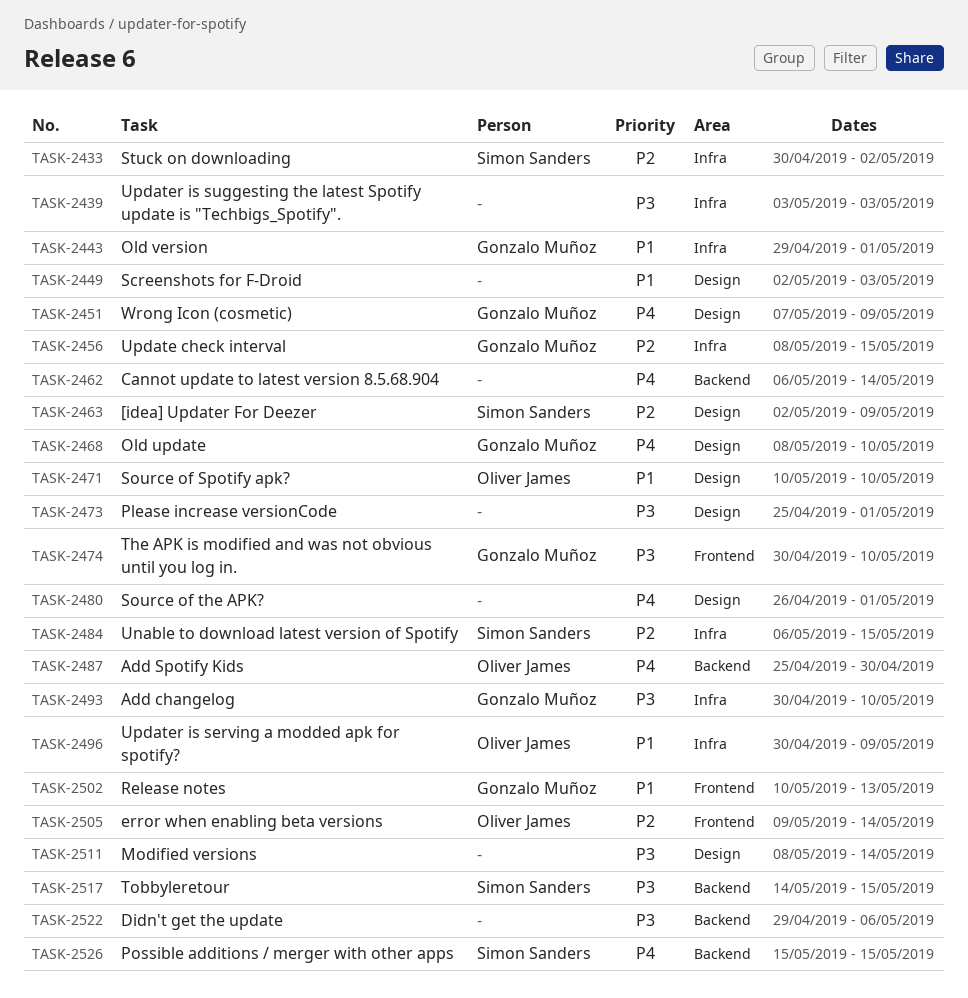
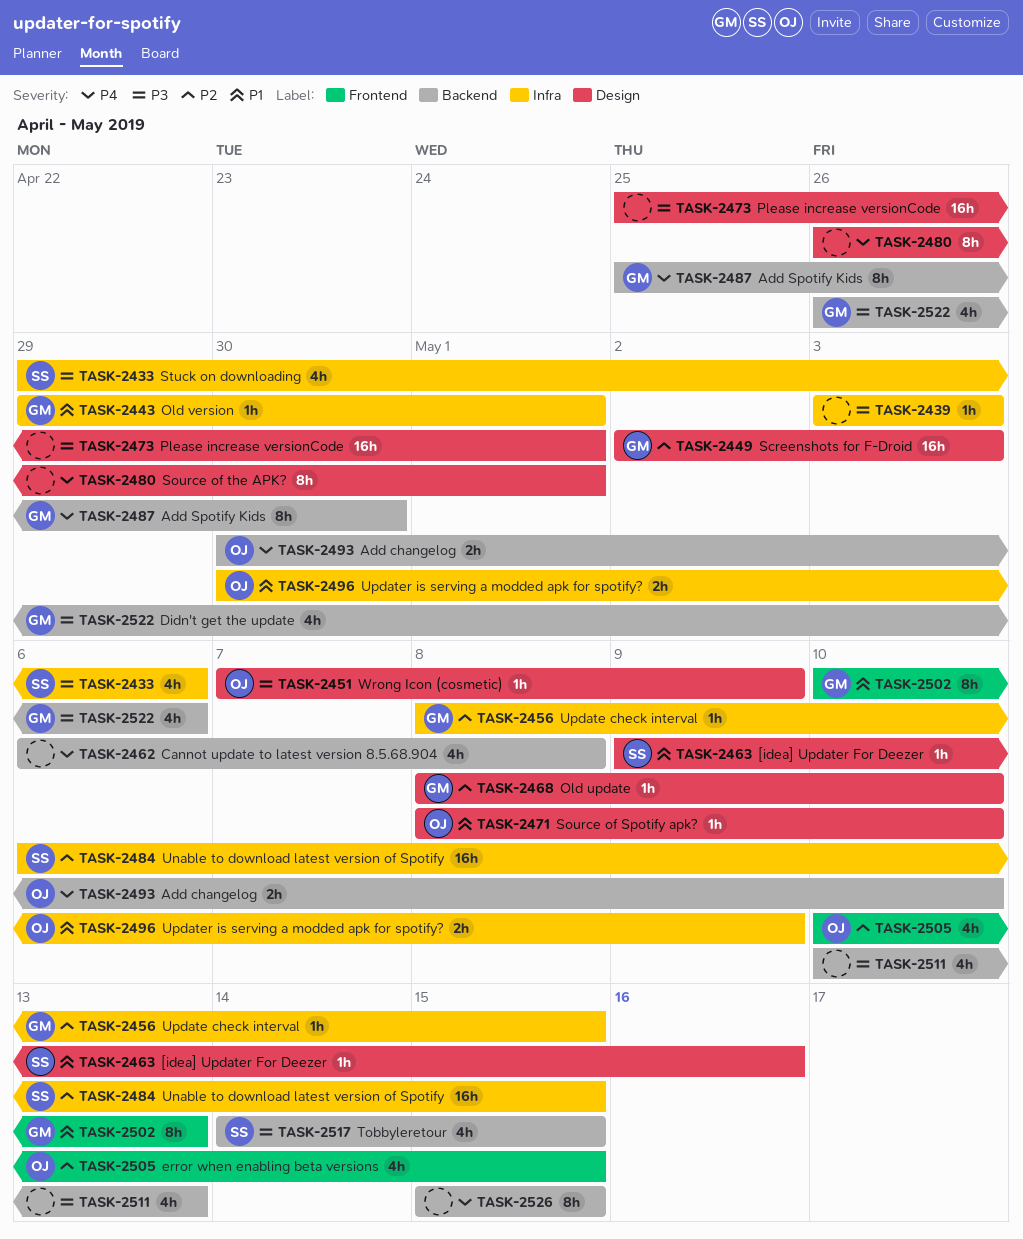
TASK-2433, priority: P2 -> P3
TASK-2433, start: Apr 30 -> Apr 29
TASK-2433, due: May 2 -> May 6
TASK-2449, owner: none -> Gonzalo Muñoz
TASK-2449, priority: P1 -> P2
TASK-2451, owner: Gonzalo Muñoz -> Oliver James
TASK-2451, priority: P4 -> P3
TASK-2462, due: May 14 -> May 8
TASK-2463, priority: P2 -> P1
TASK-2463, start: May 2 -> May 9
TASK-2463, due: May 9 -> May 16
TASK-2468, priority: P4 -> P2
TASK-2471, start: May 10 -> May 8
TASK-2474: present -> none
TASK-2487, owner: Oliver James -> Gonzalo Muñoz
TASK-2493, owner: Gonzalo Muñoz -> Oliver James
TASK-2493, priority: P3 -> P4
TASK-2493, label: Infra -> Backend
TASK-2505, start: May 9 -> May 10
TASK-2505, due: May 14 -> May 15
TASK-2511, label: Design -> Backend
TASK-2511, start: May 8 -> May 10
TASK-2511, due: May 14 -> May 13
TASK-2522, owner: none -> Gonzalo Muñoz
TASK-2522, start: Apr 29 -> Apr 26
TASK-2526, owner: Simon Sanders -> none

